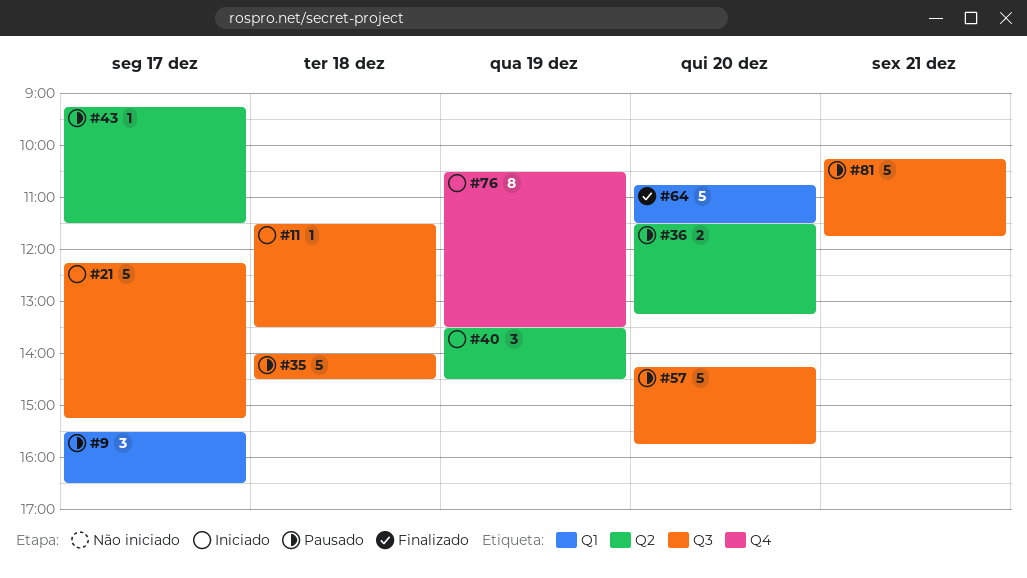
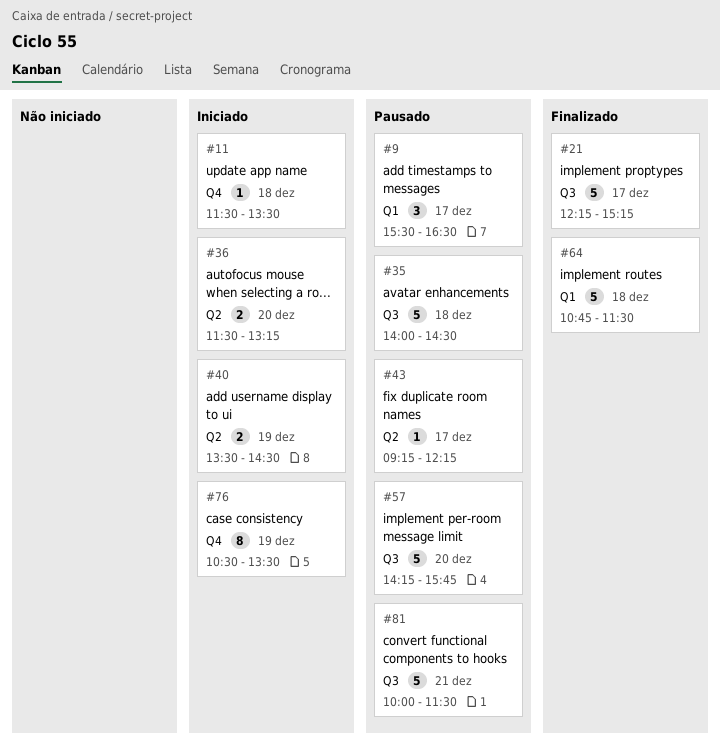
#11, label: Q3 -> Q4
#21, status: Iniciado -> Finalizado
#36, status: Pausado -> Iniciado
#40, estimate: 3 -> 2
#43, ends: 11:30 -> 12:15
#64, day: Dec 20 -> Dec 18
#81, begins: 10:15 -> 10:00
#81, ends: 11:45 -> 11:30

